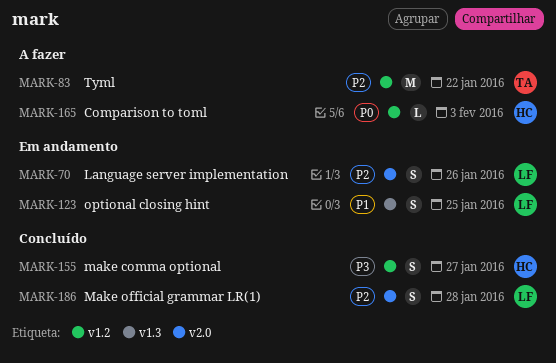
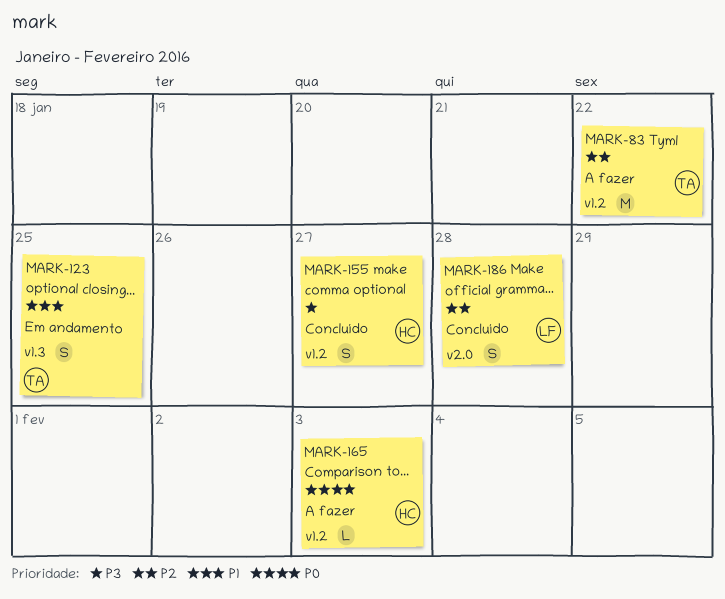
MARK-70: present -> none
MARK-123, owner: LF -> TA

